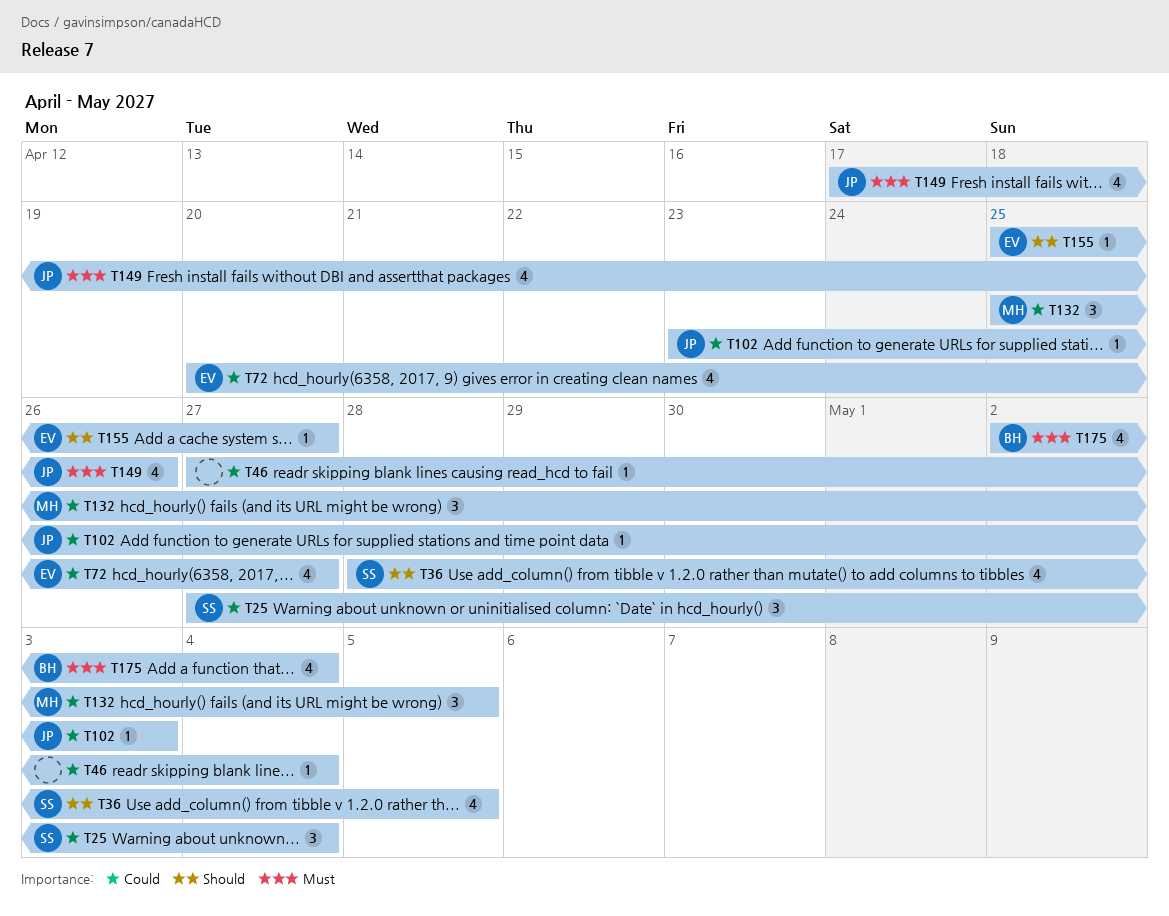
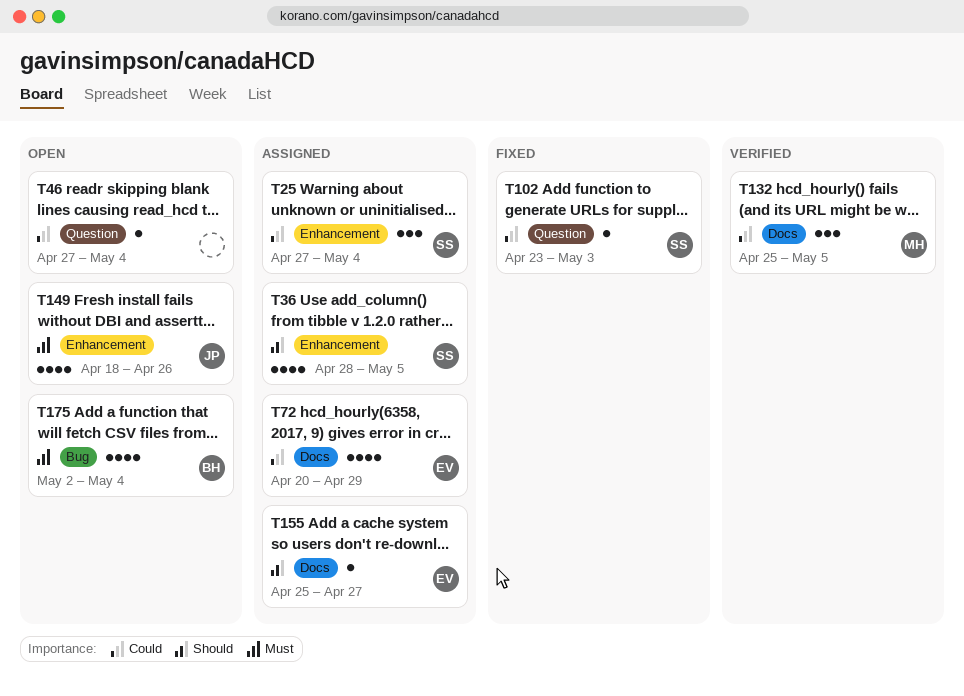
T72, due: Apr 27 -> Apr 29
T102, owner: JP -> SS
T149, start: Apr 17 -> Apr 18

